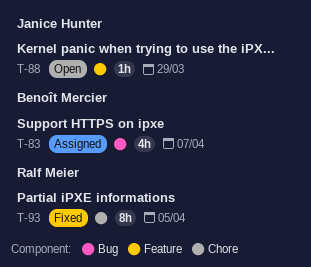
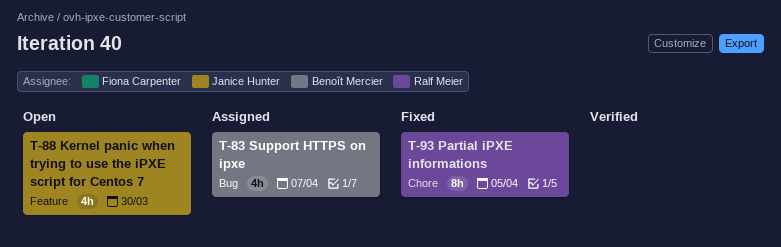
T-88, estimate: 1h -> 4h
T-88, due: Mar 29 -> Mar 30

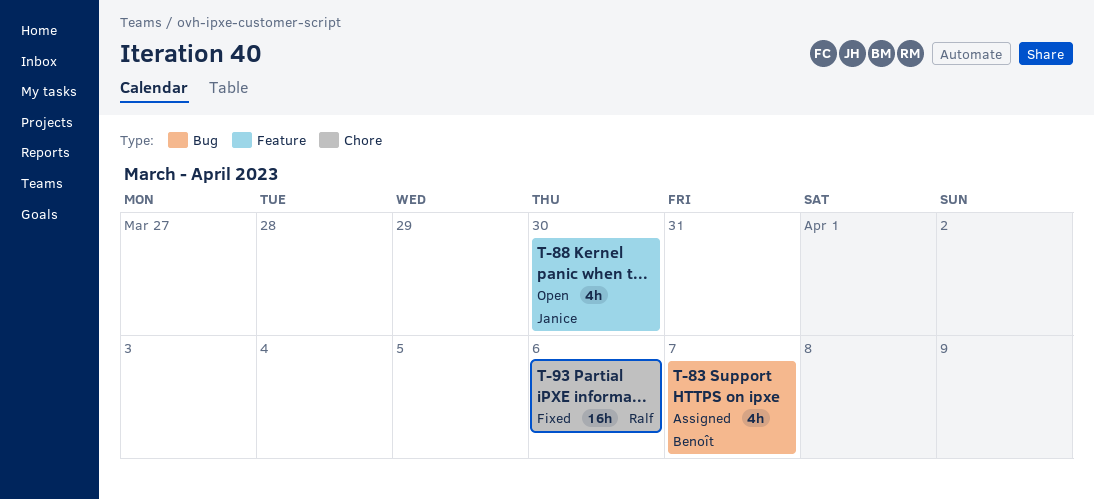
T-93, estimate: 8h -> 16h
T-93, due: Apr 5 -> Apr 6

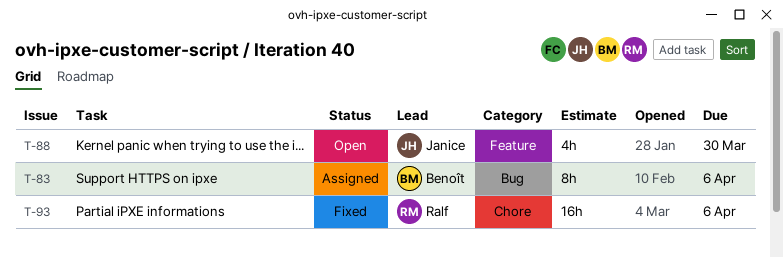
T-83, estimate: 4h -> 8h
T-83, due: Apr 7 -> Apr 6

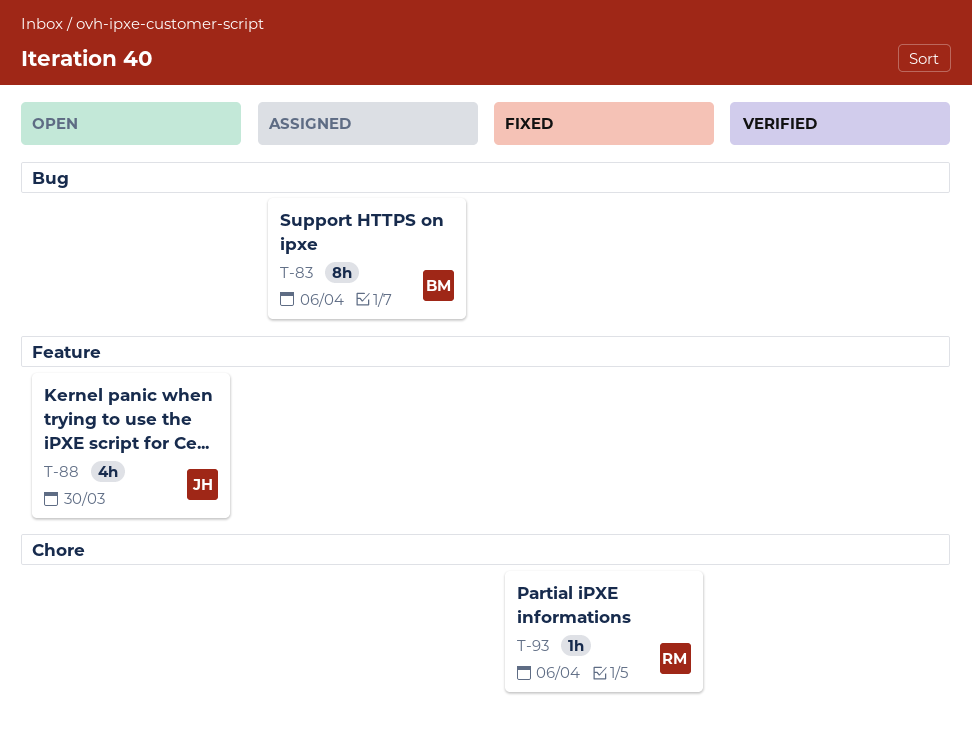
T-93, estimate: 16h -> 1h

